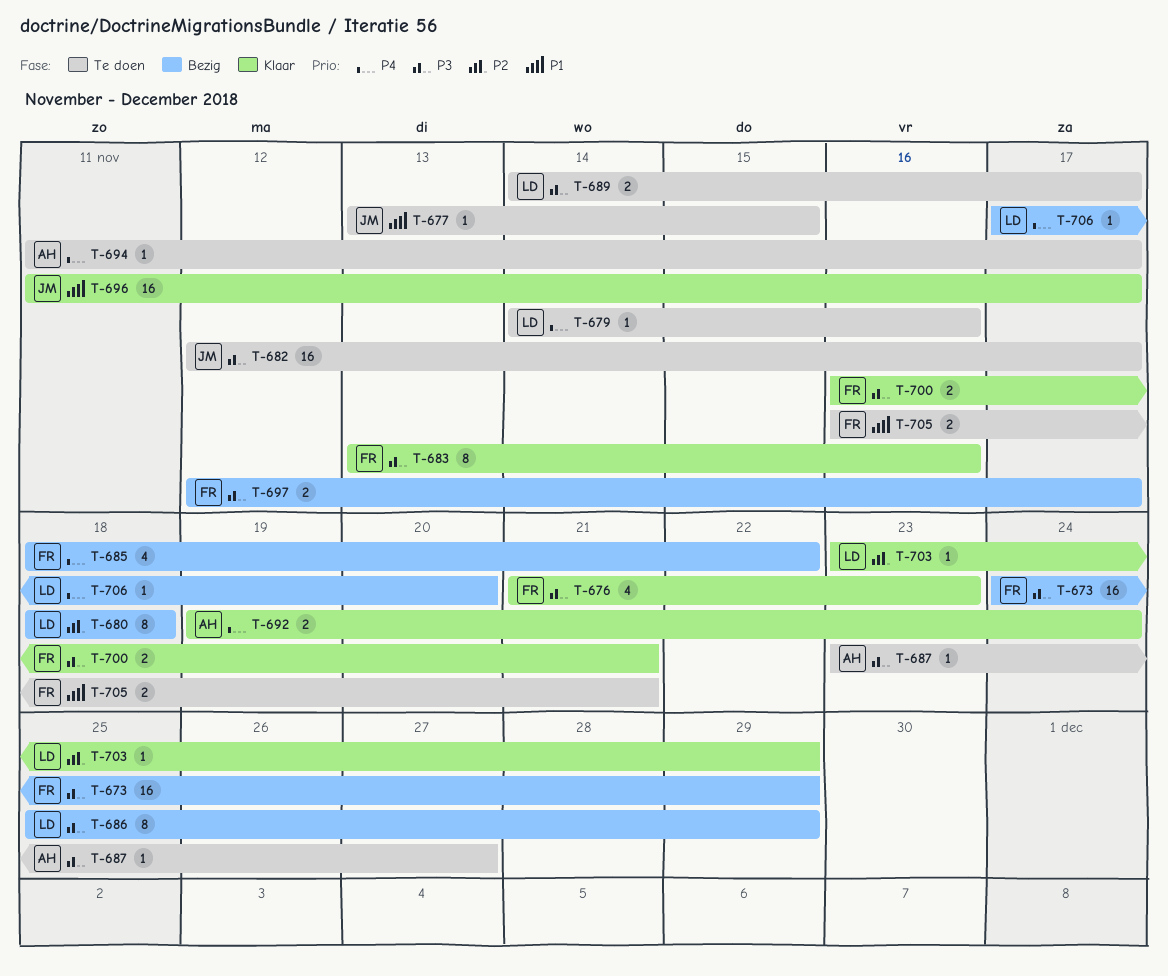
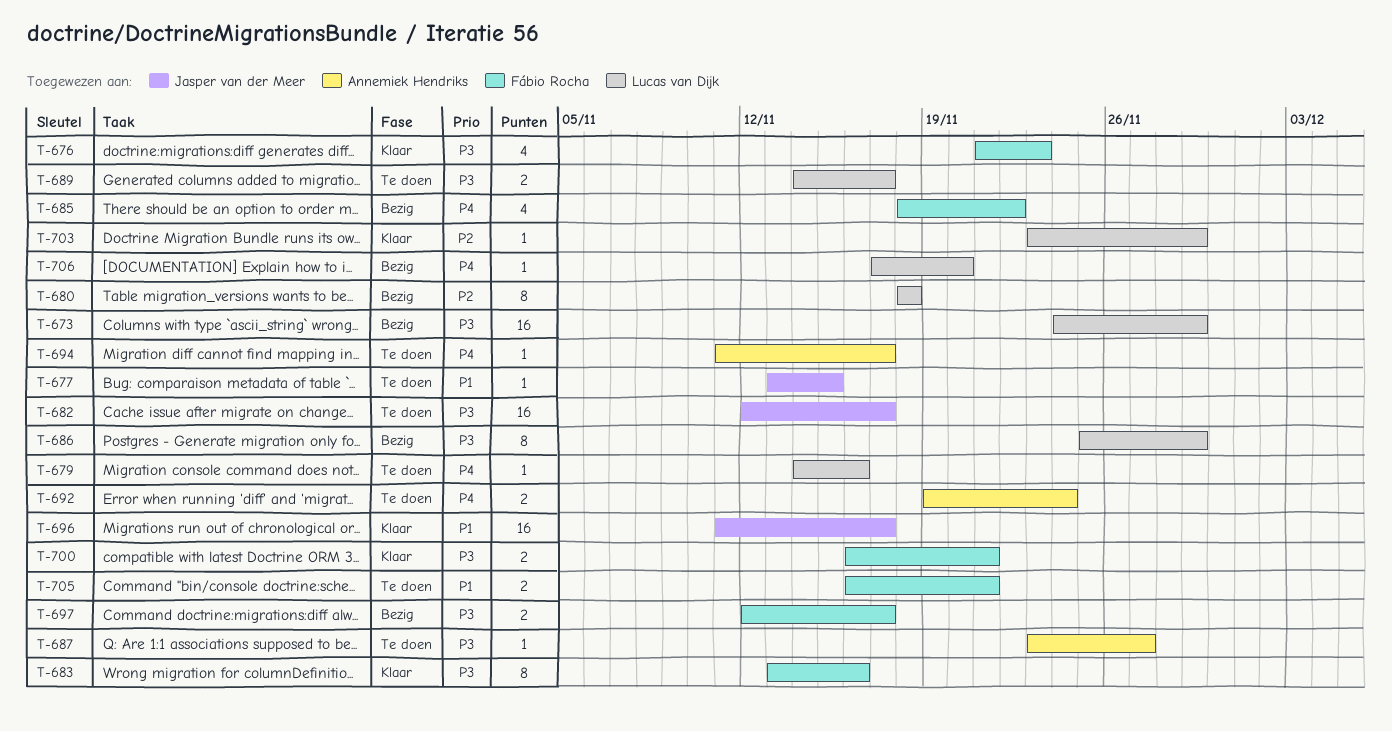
T-673, owner: Fábio Rocha -> Lucas van Dijk
T-692, status: Klaar -> Te doen

